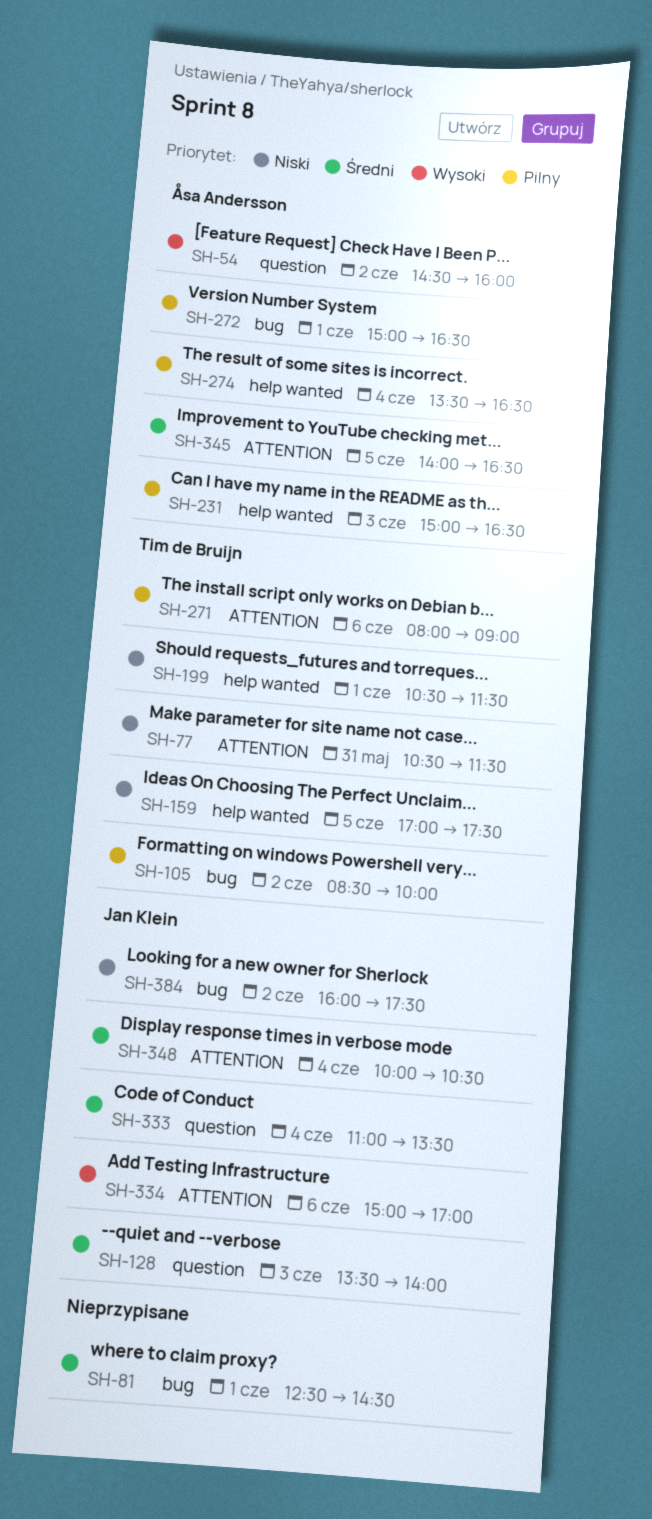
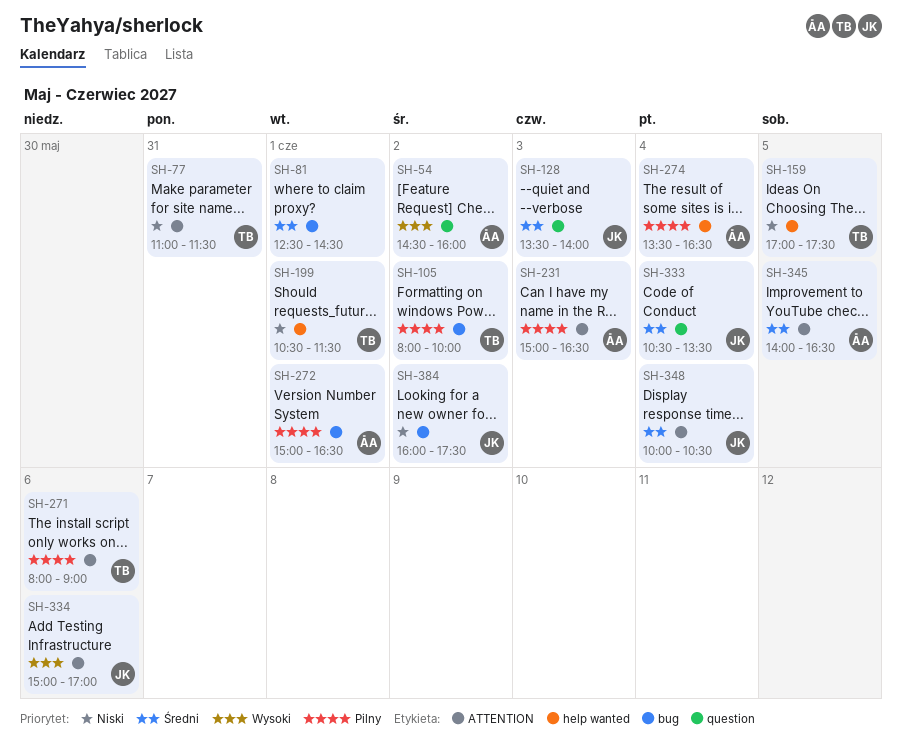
SH-77, begins: 10:30 -> 11:00
SH-105, begins: 08:30 -> 08:00
SH-231, label: help wanted -> ATTENTION
SH-333, begins: 11:00 -> 10:30

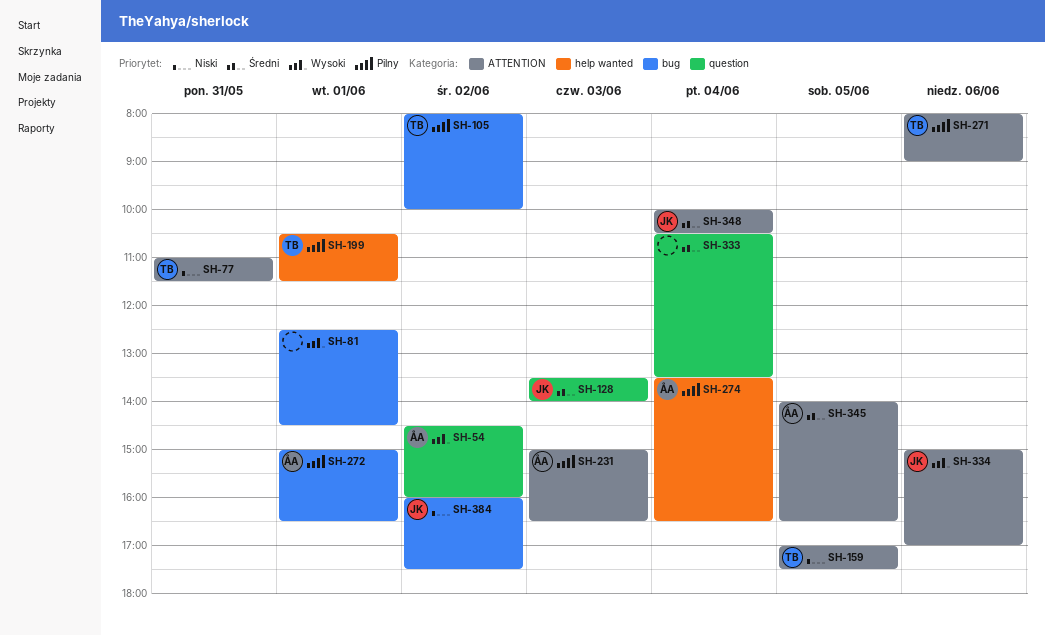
SH-81, priority: Średni -> Wysoki
SH-159, label: help wanted -> ATTENTION
SH-199, priority: Niski -> Pilny
SH-333, owner: JK -> none

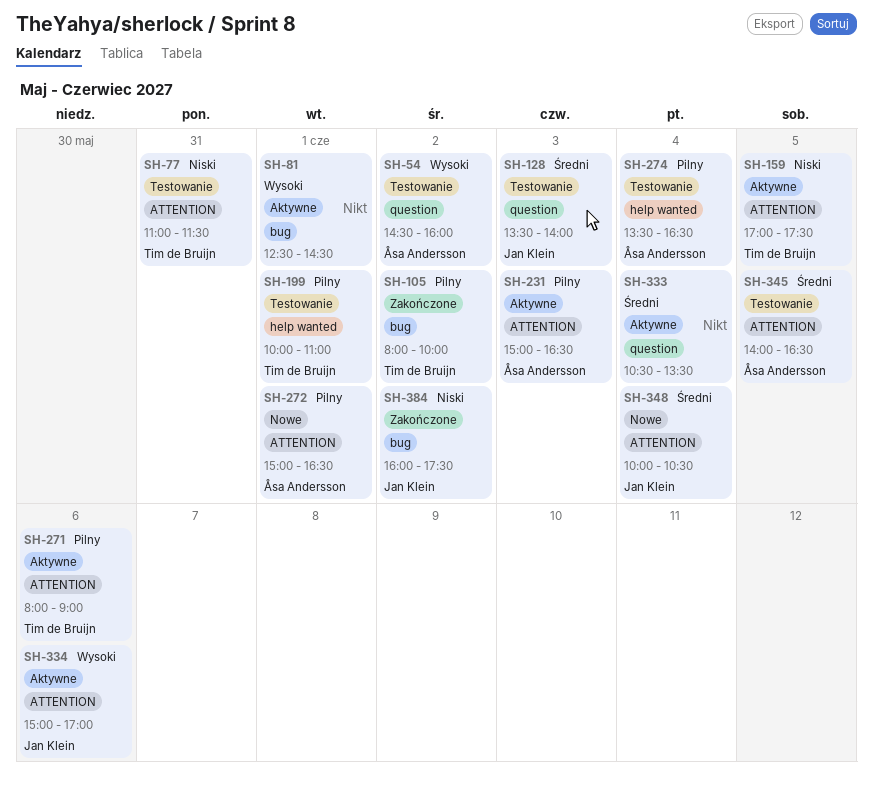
SH-199, begins: 10:30 -> 10:00
SH-199, ends: 11:30 -> 11:00
SH-272, label: bug -> ATTENTION

